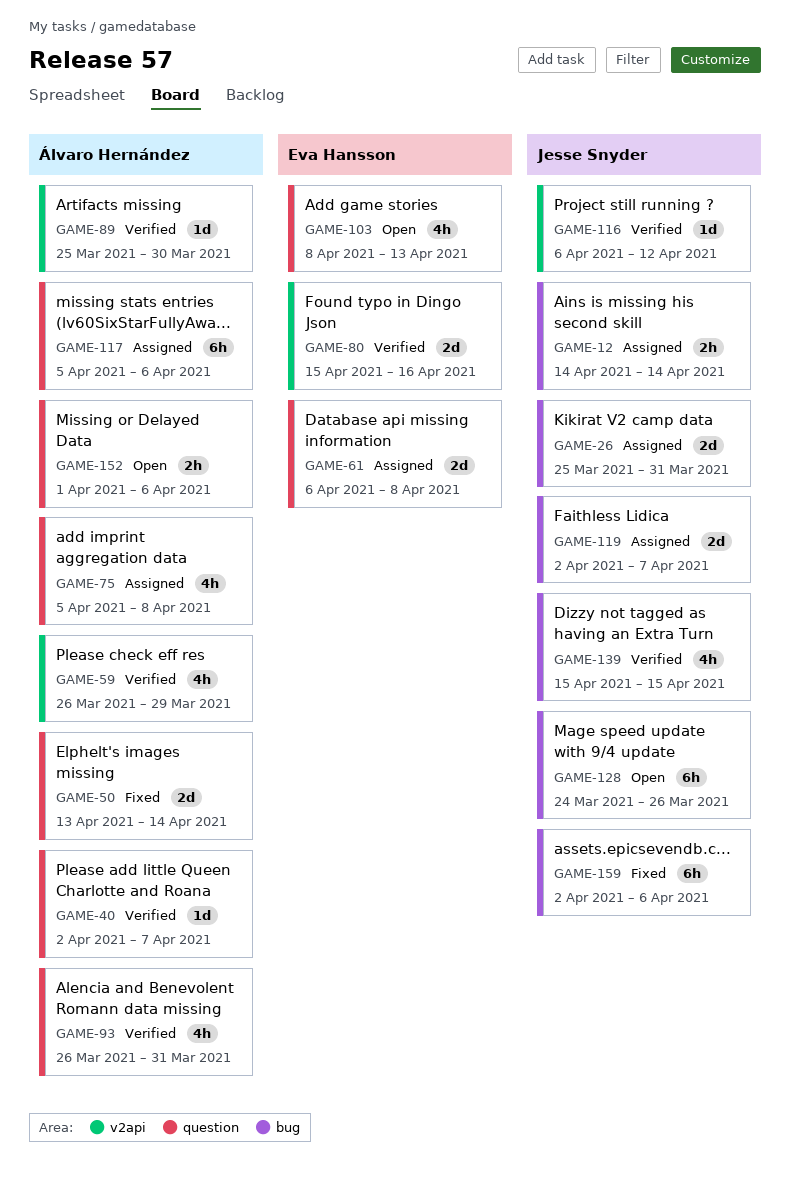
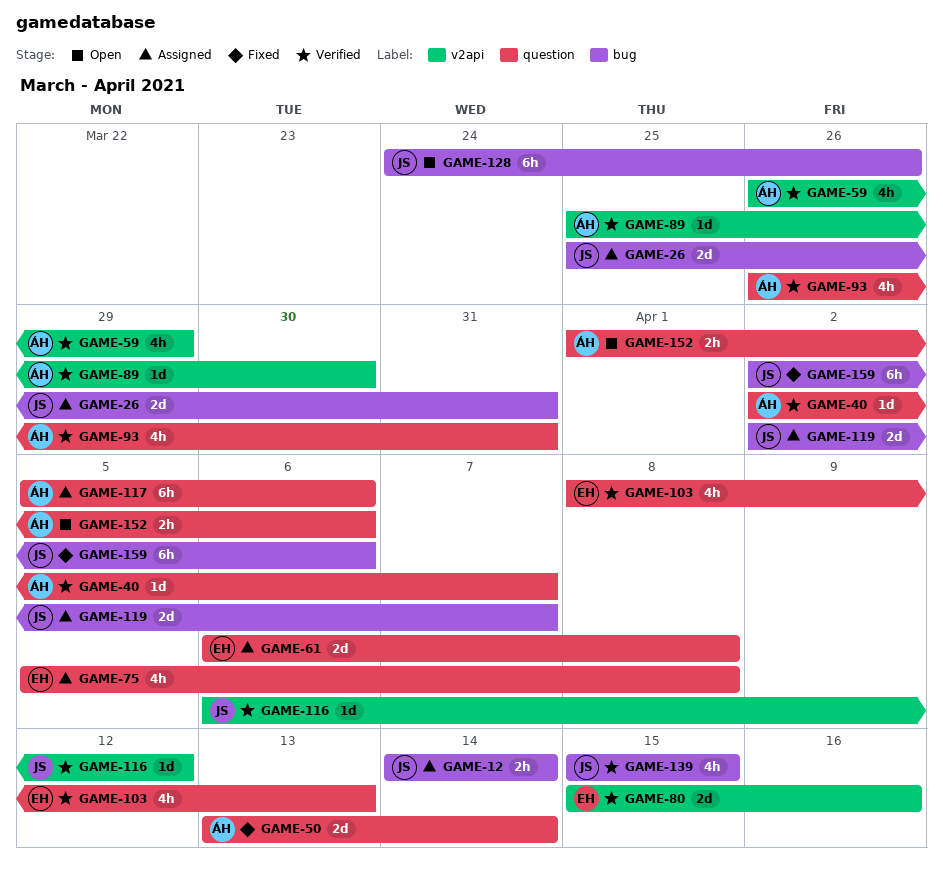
GAME-75, owner: Álvaro Hernández -> Eva Hansson
GAME-103, status: Open -> Verified

